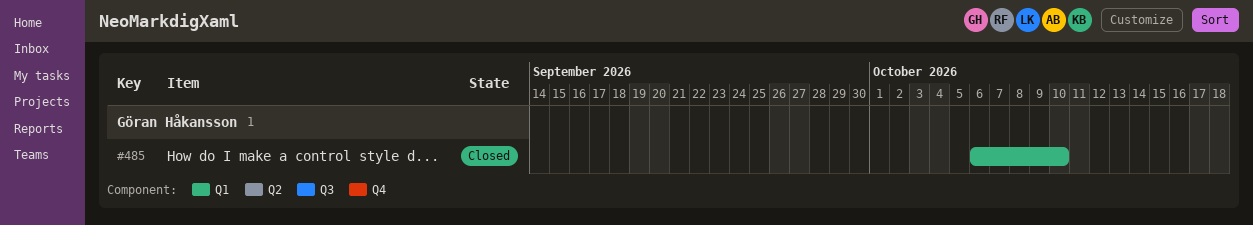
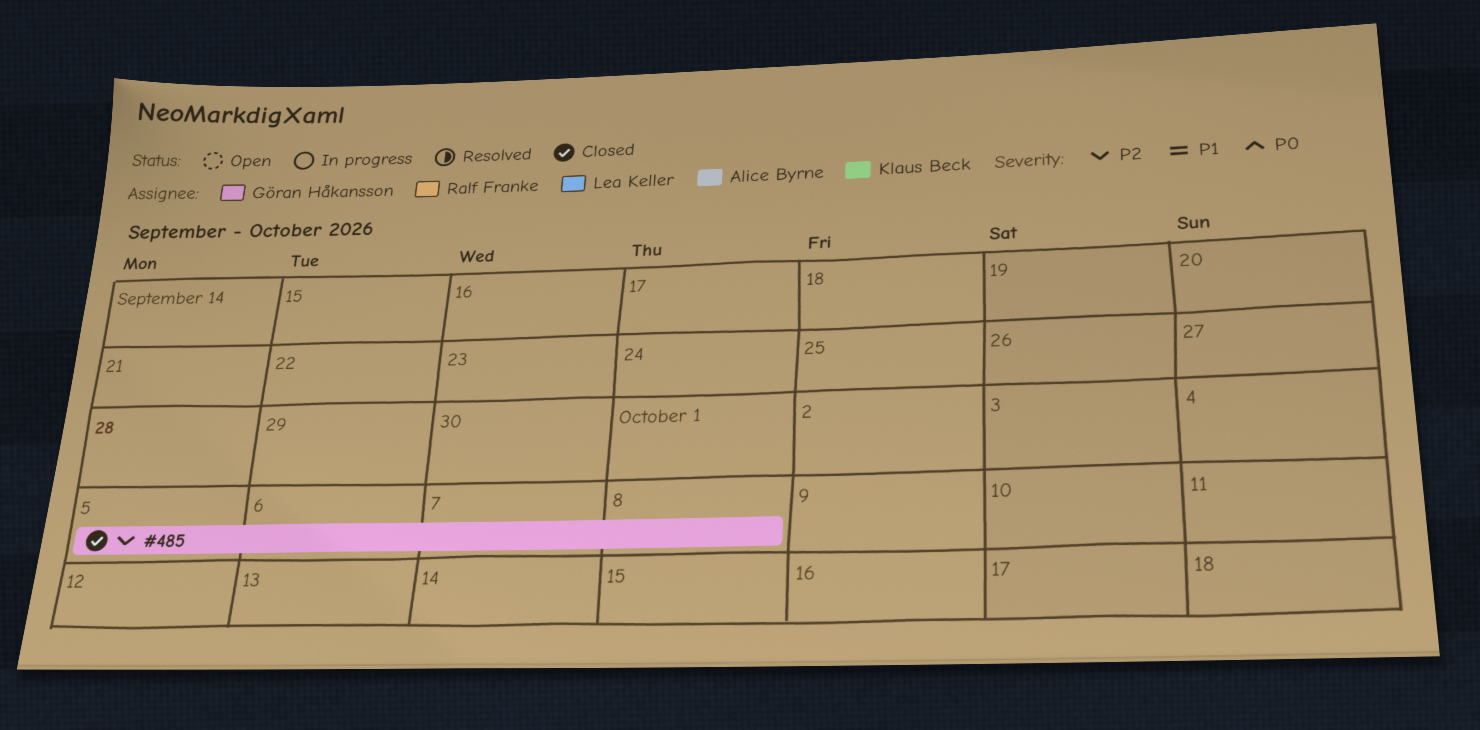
#485, start: Oct 6 -> Oct 5
#485, due: Oct 10 -> Oct 8

